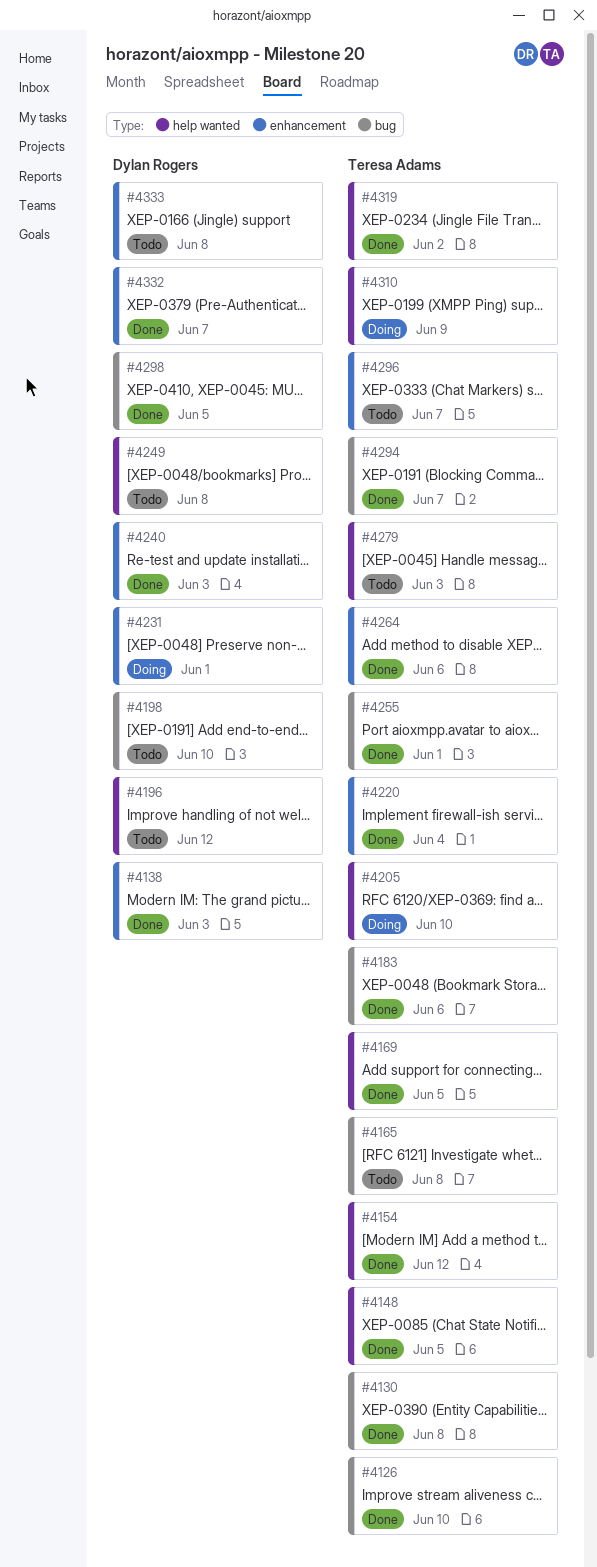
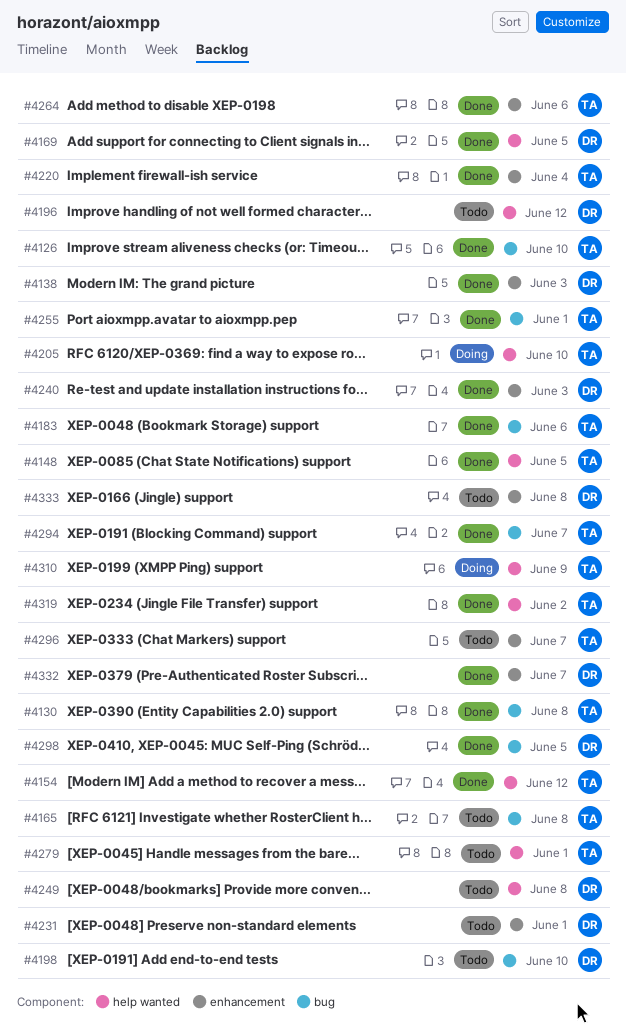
#4169, owner: Teresa Adams -> Dylan Rogers
#4231, status: Doing -> Todo
#4279, due: Jun 3 -> Jun 1

